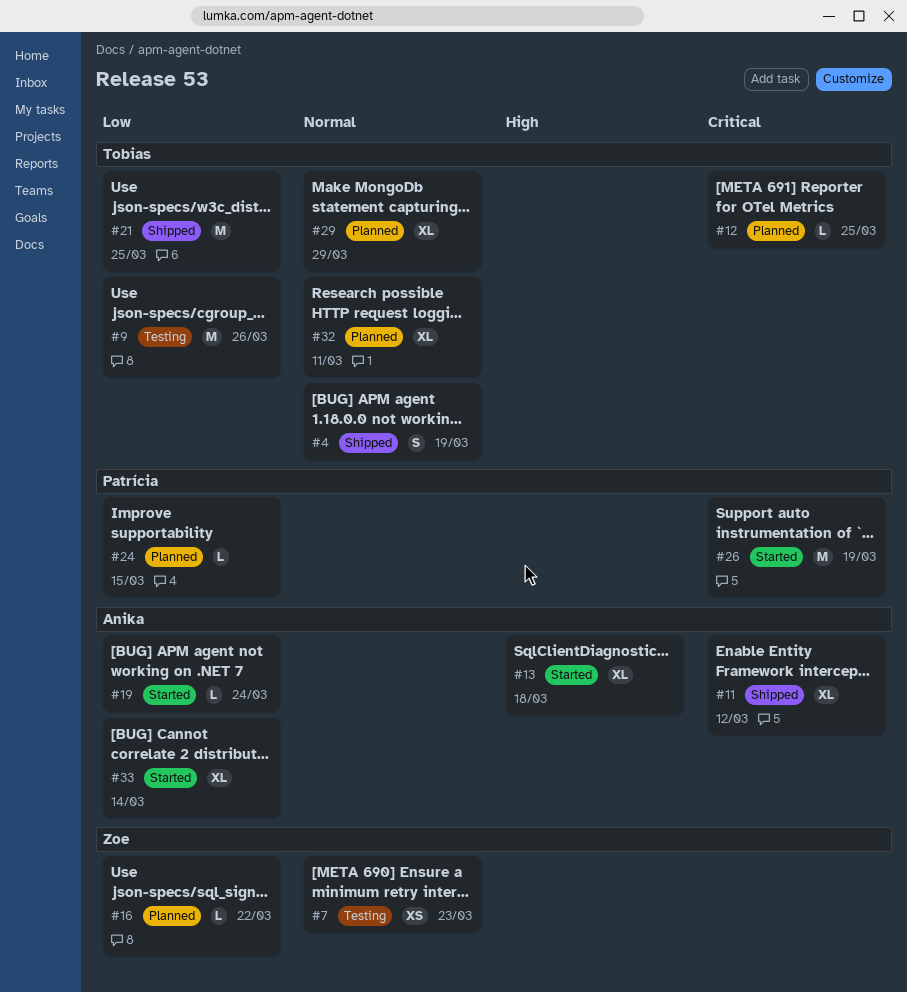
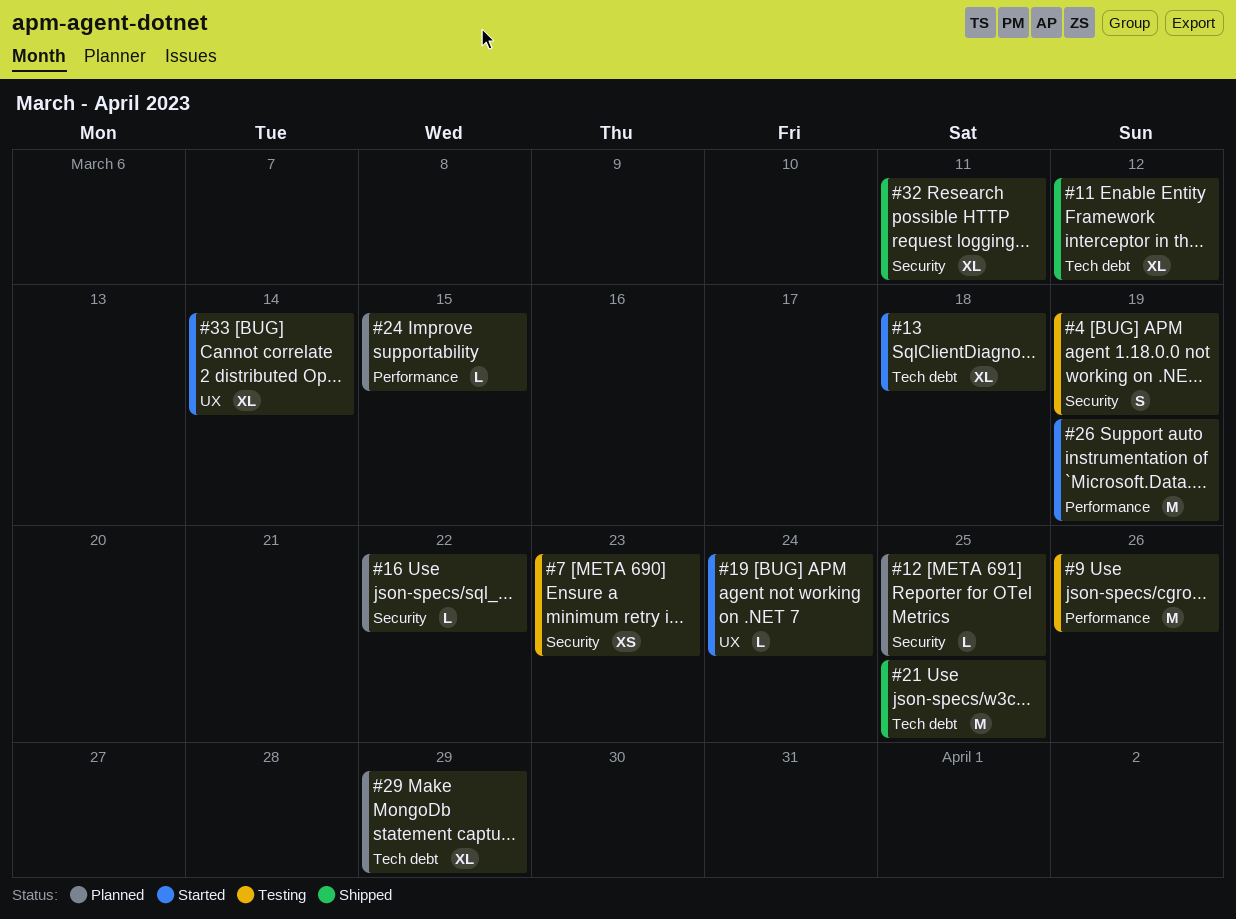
#4, status: Shipped -> Testing
#32, status: Planned -> Shipped

